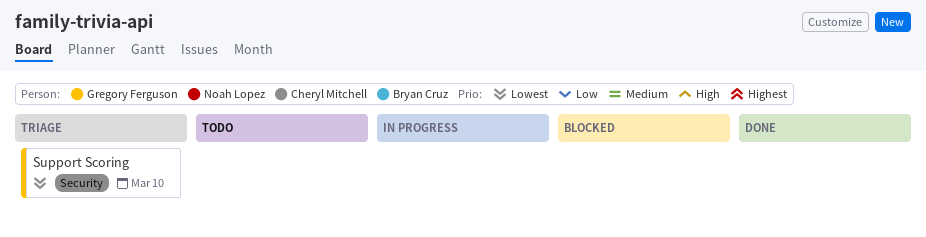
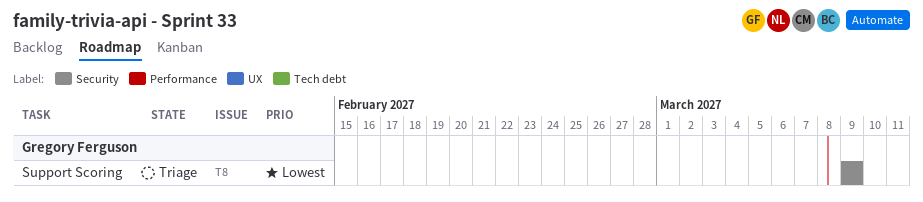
Support Scoring, due: Mar 10 -> Mar 9

